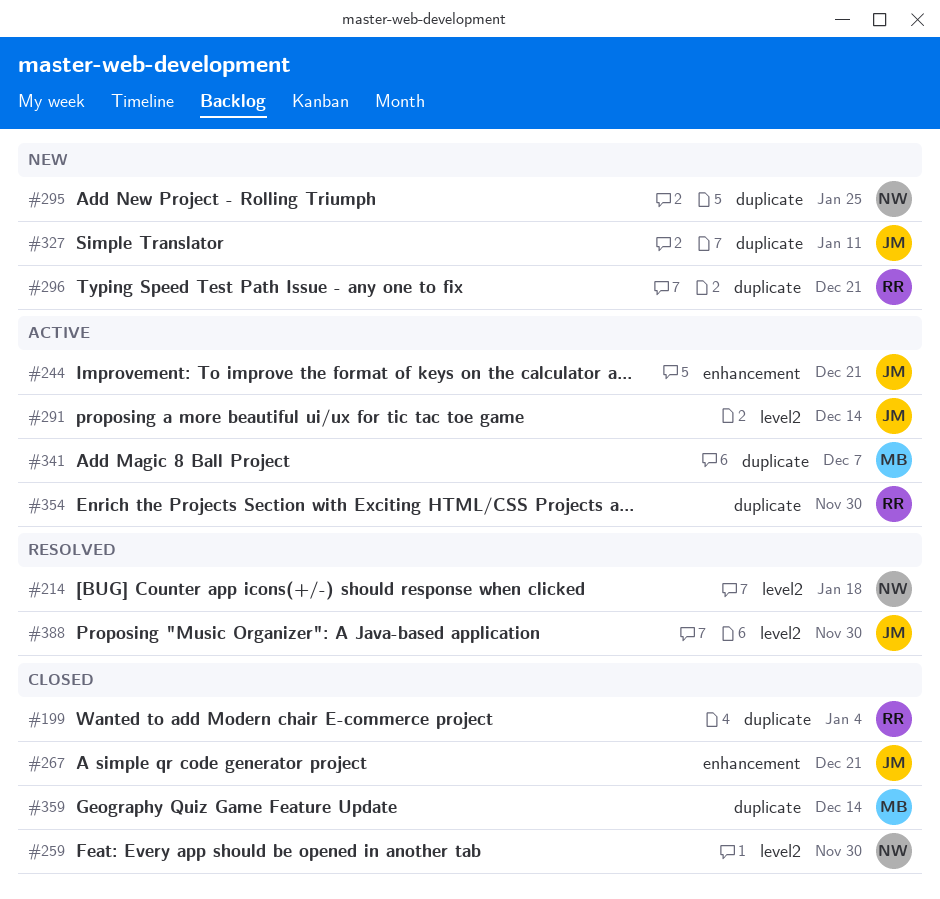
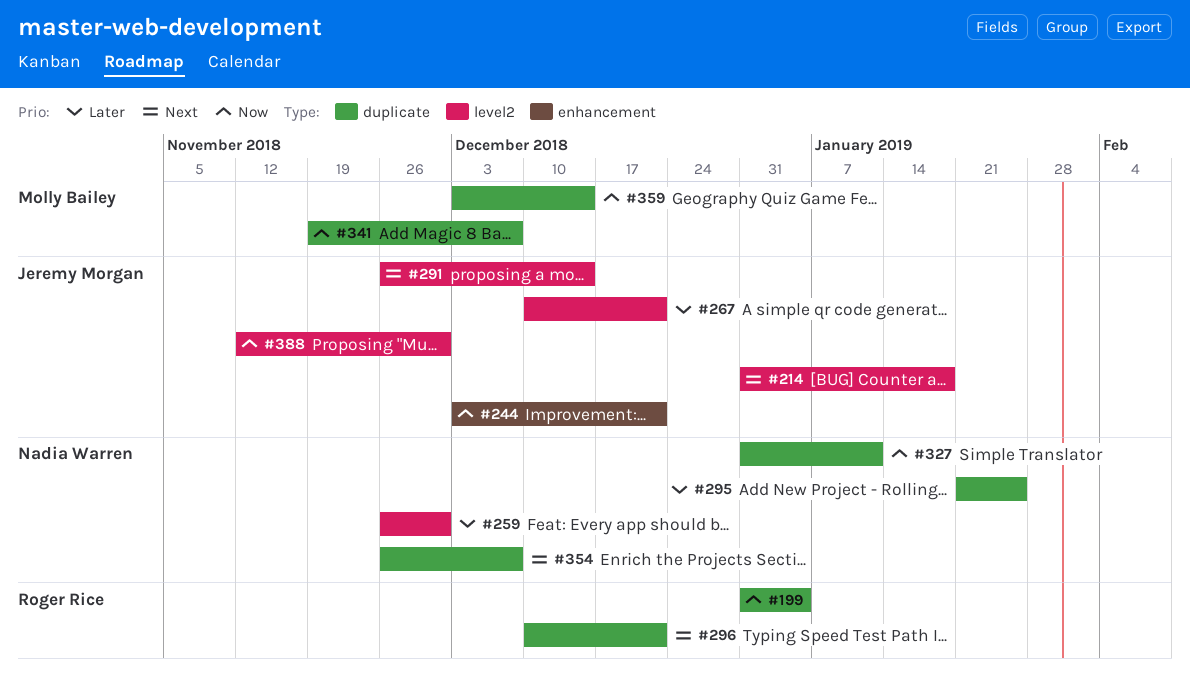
#214, owner: Nadia Warren -> Jeremy Morgan
#267, label: enhancement -> level2
#327, owner: Jeremy Morgan -> Nadia Warren
#354, owner: Roger Rice -> Nadia Warren
#354, due: Nov 30 -> Dec 7

